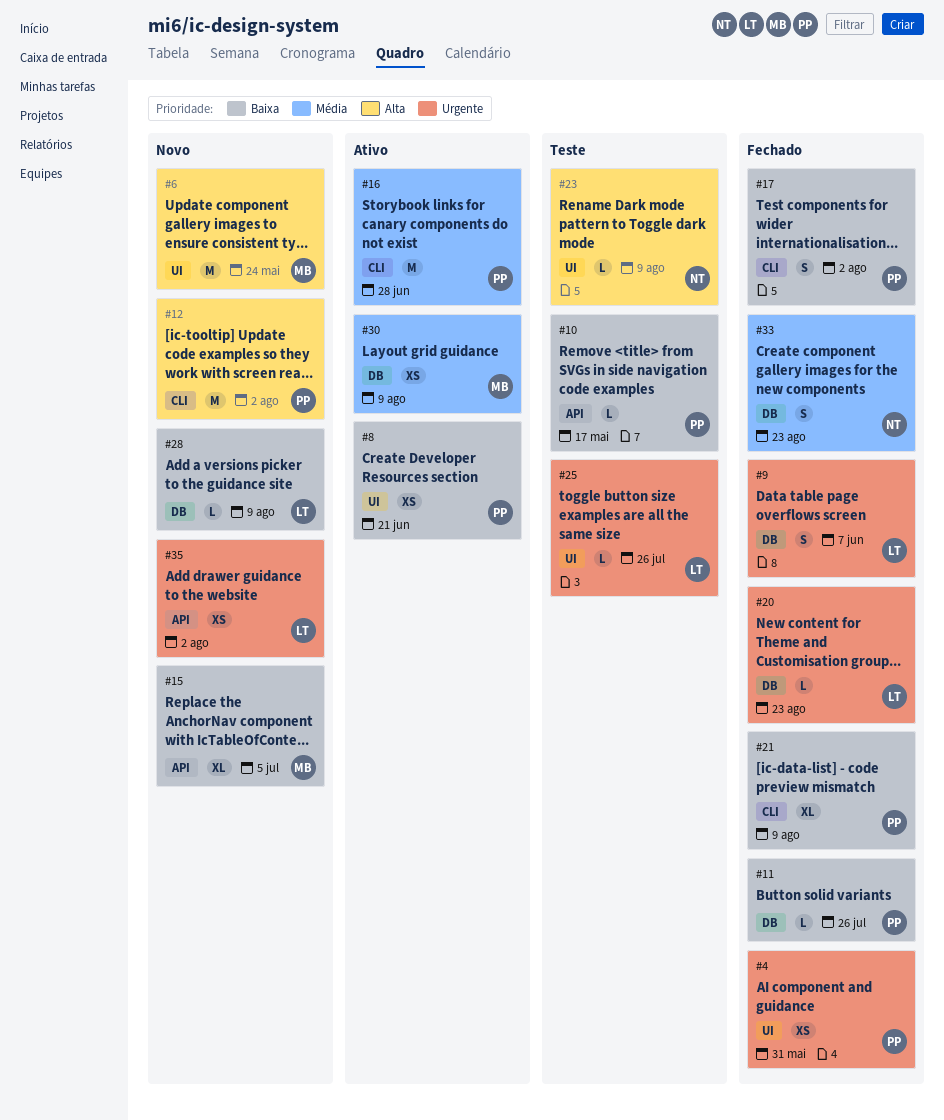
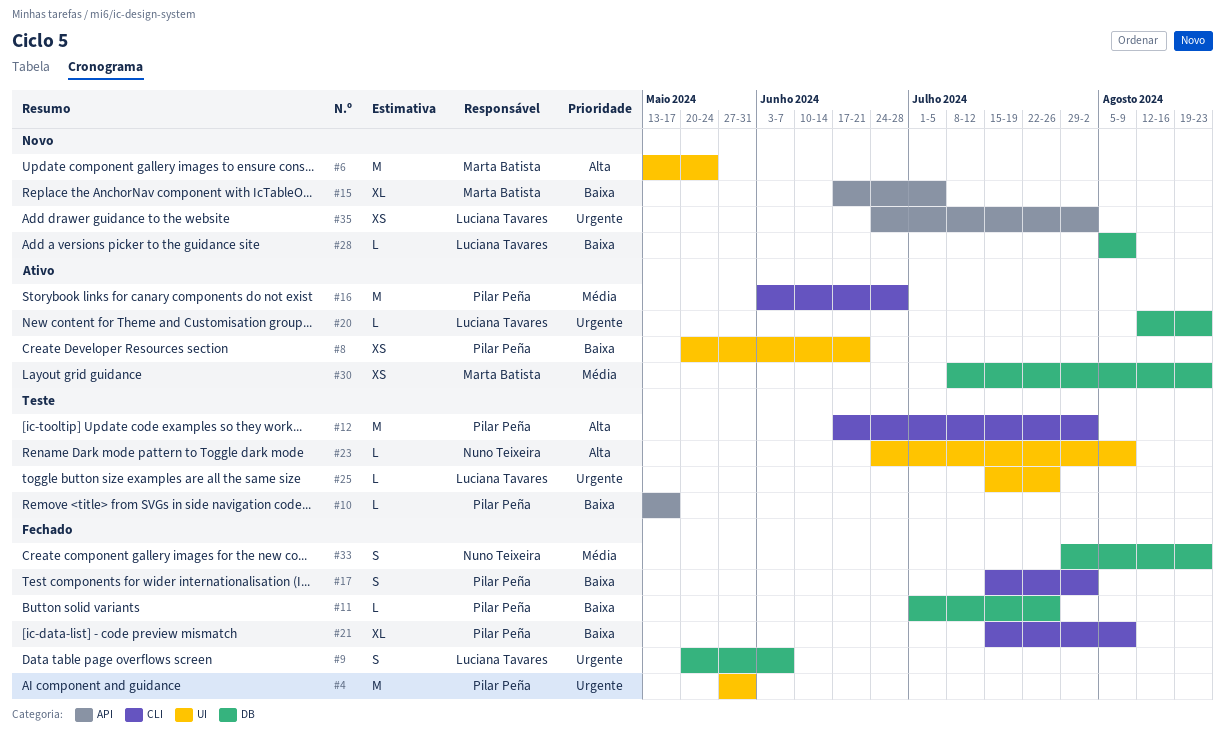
#4, estimate: XS -> M
#12, status: Novo -> Teste
#20, status: Fechado -> Ativo
#30, due: Aug 9 -> Aug 23

